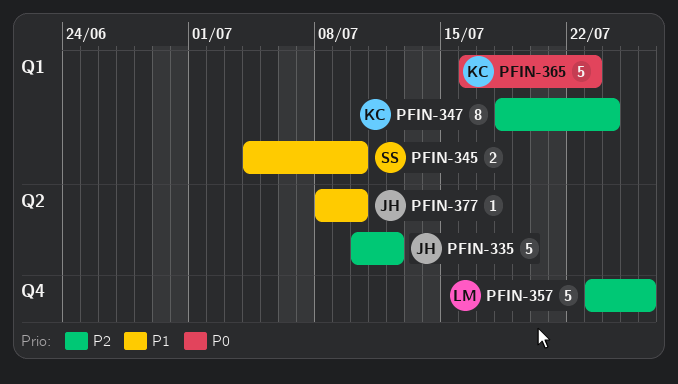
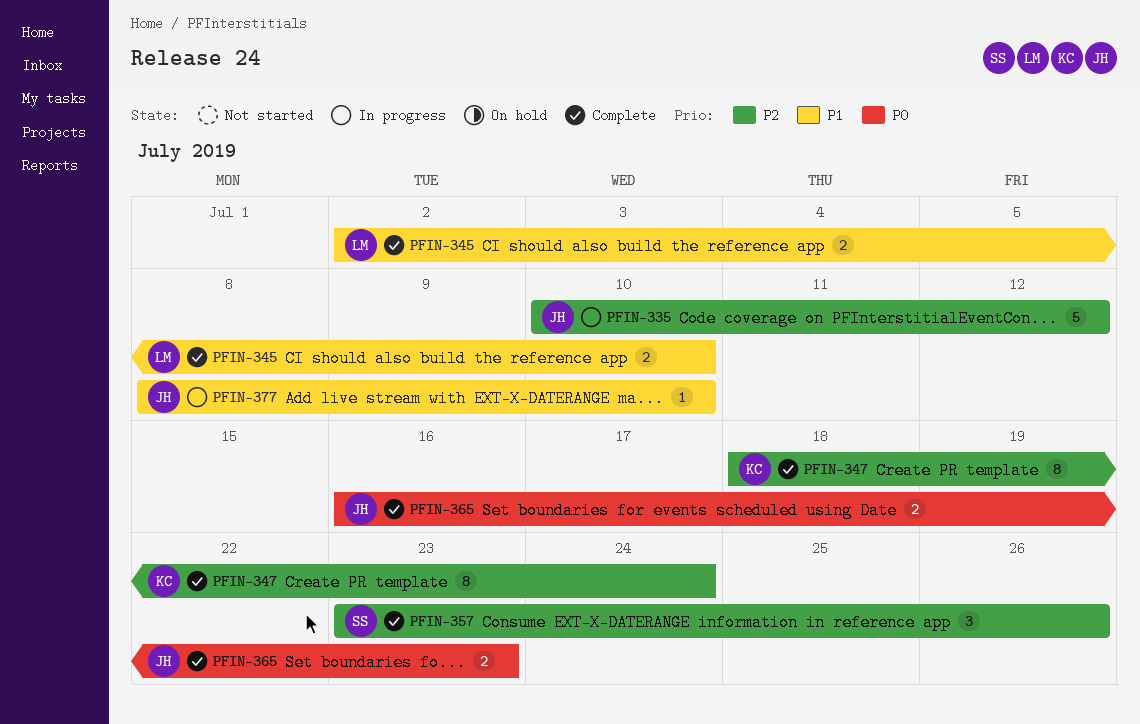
PFIN-345, owner: SS -> LM
PFIN-345, start: Jul 4 -> Jul 2
PFIN-357, owner: LM -> SS
PFIN-357, estimate: 5 -> 3
PFIN-365, owner: KC -> JH
PFIN-365, estimate: 5 -> 2

